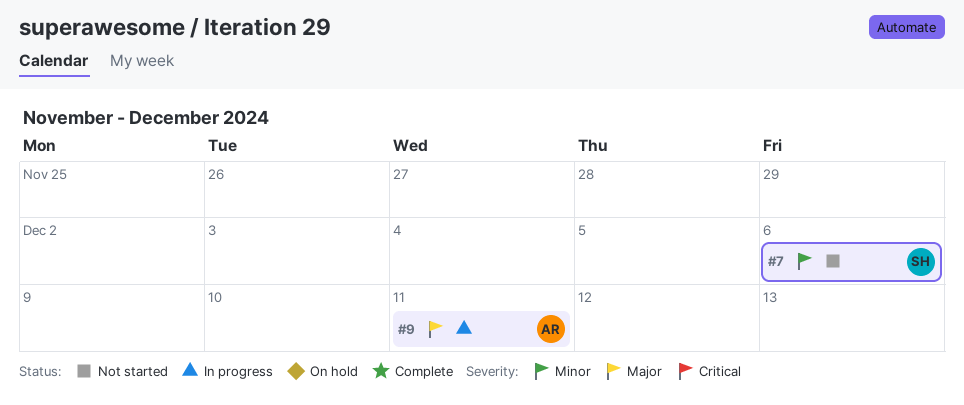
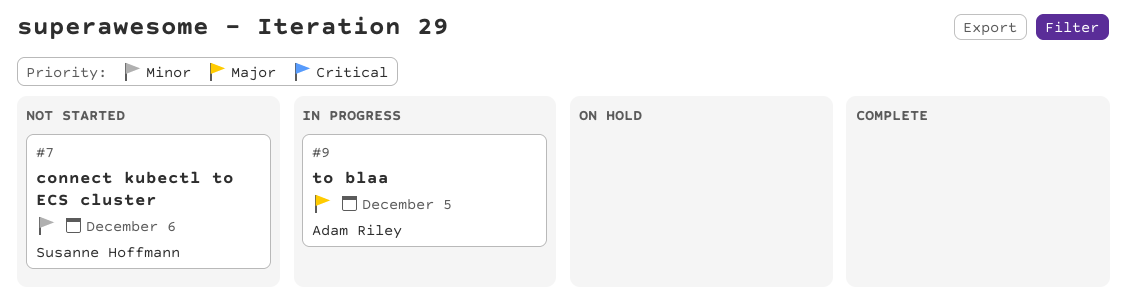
#9, due: Dec 11 -> Dec 5

